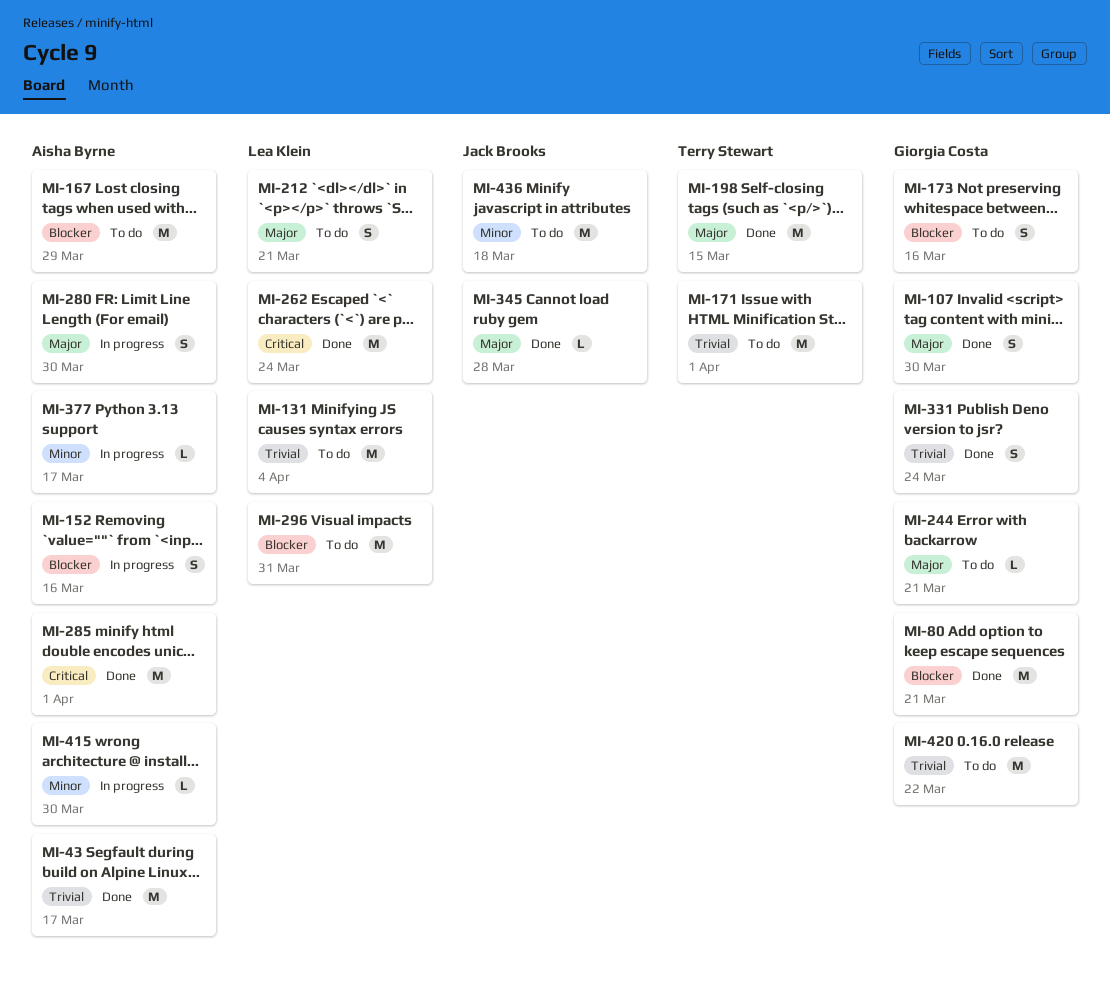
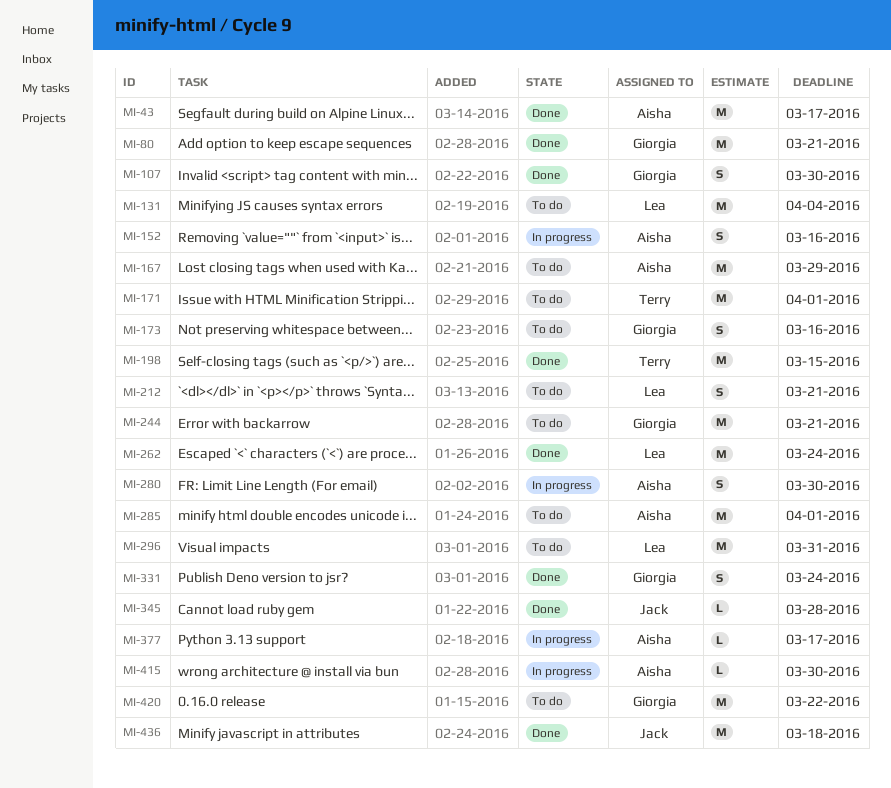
MI-244, estimate: L -> M
MI-285, status: Done -> To do
MI-436, status: To do -> Done

